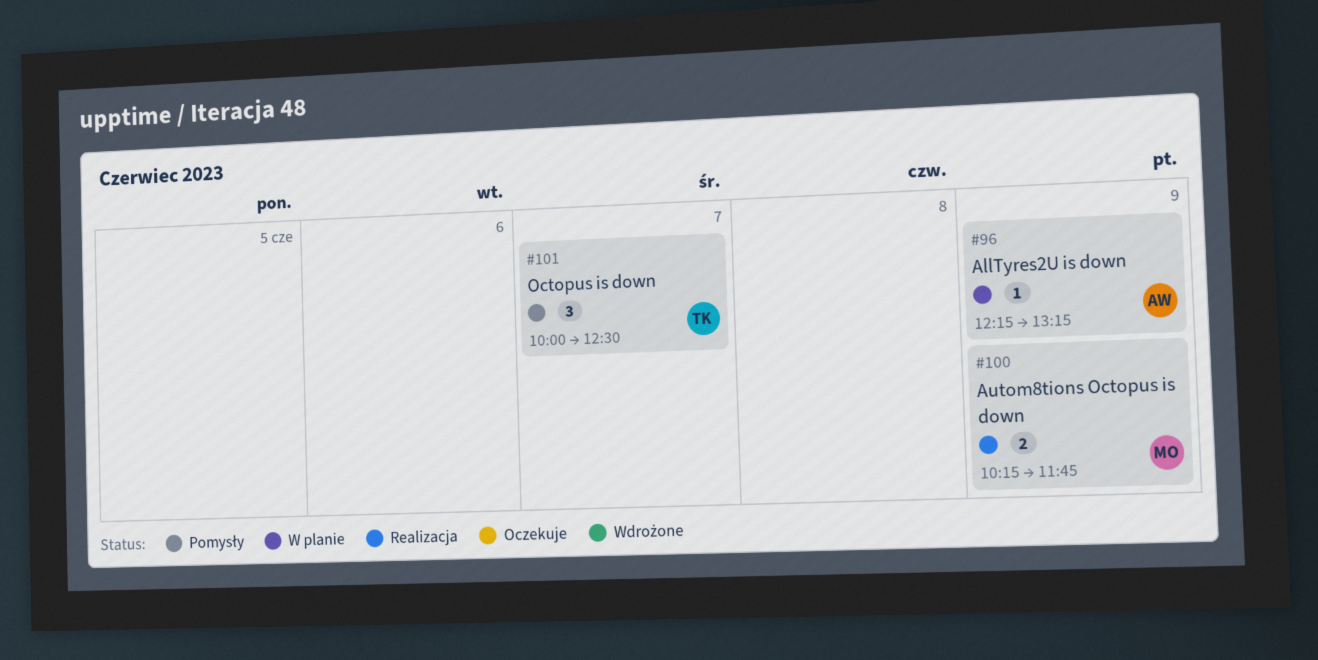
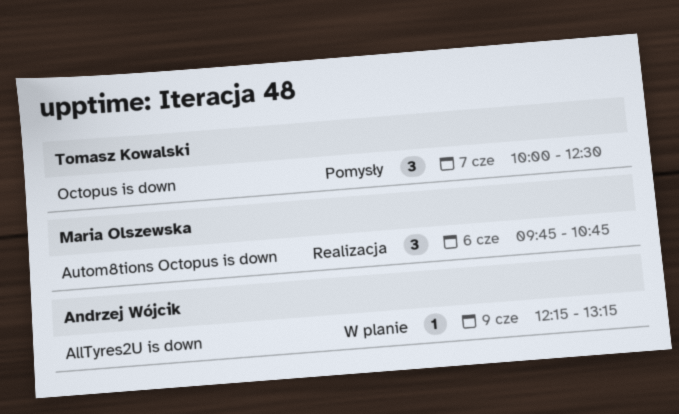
Autom8tions Octopus is down, estimate: 2 -> 3
Autom8tions Octopus is down, day: Jun 9 -> Jun 6
Autom8tions Octopus is down, begins: 10:15 -> 09:45
Autom8tions Octopus is down, ends: 11:45 -> 10:45

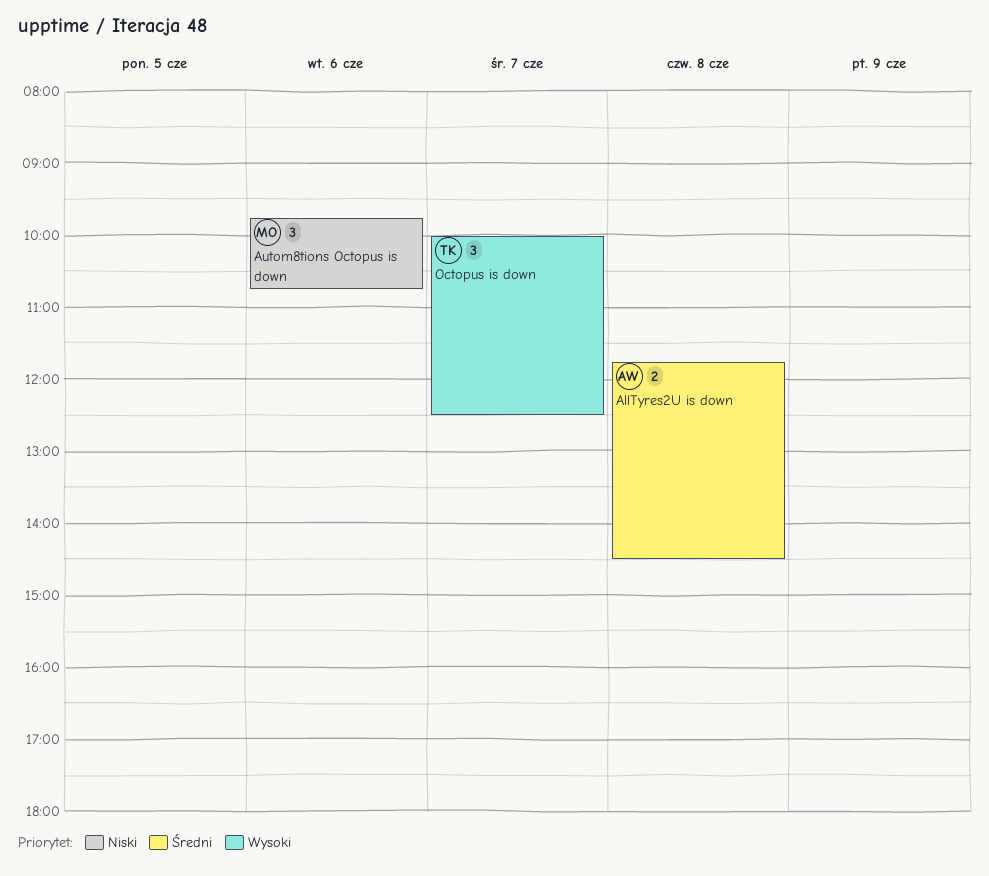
AllTyres2U is down, estimate: 1 -> 2
AllTyres2U is down, day: Jun 9 -> Jun 8
AllTyres2U is down, begins: 12:15 -> 11:45
AllTyres2U is down, ends: 13:15 -> 14:30

